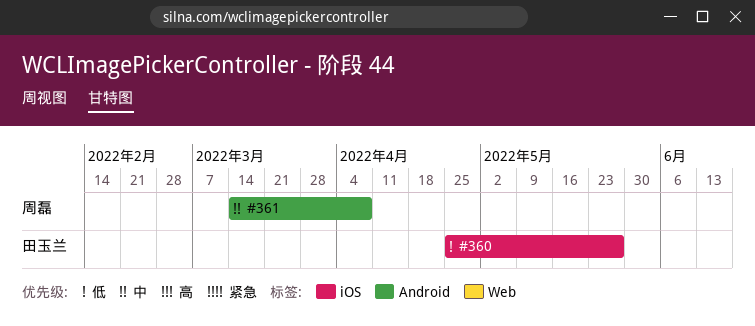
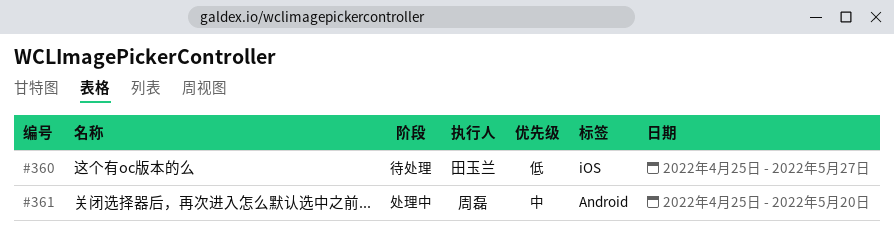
#361, start: Mar 14 -> Apr 25
#361, due: Apr 8 -> May 20

